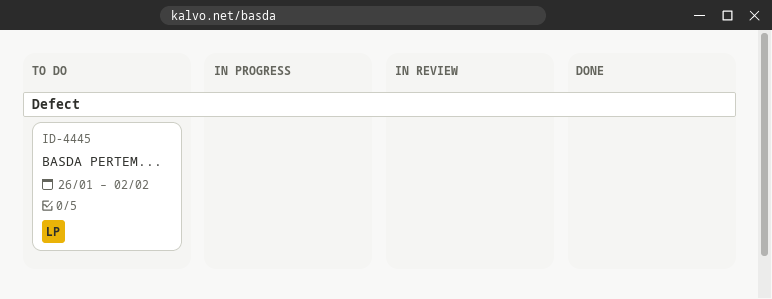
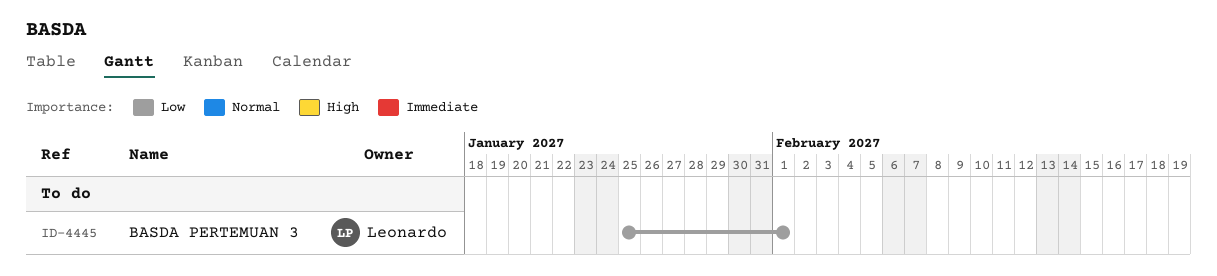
ID-4445, start: Jan 26 -> Jan 25
ID-4445, due: Feb 2 -> Feb 1

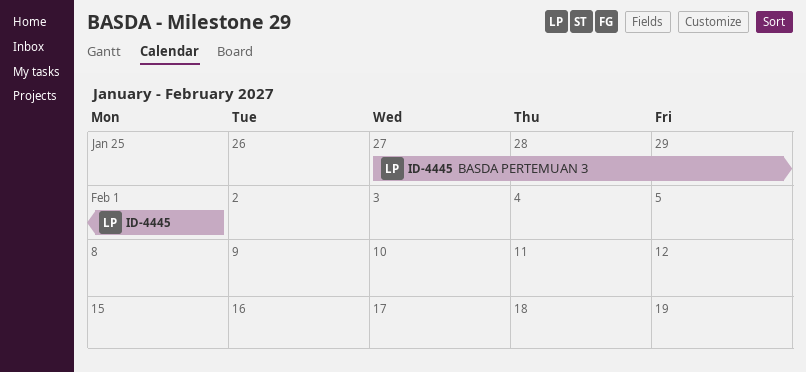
ID-4445, start: Jan 25 -> Jan 27

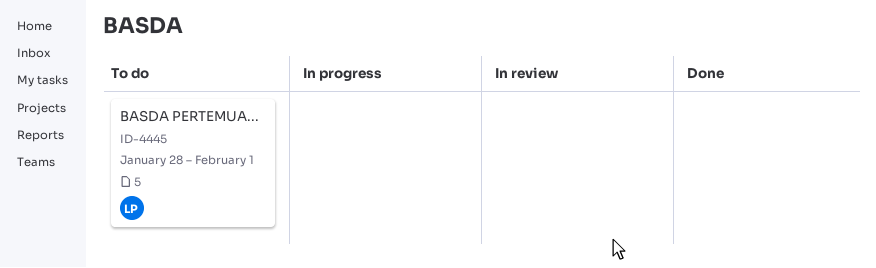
ID-4445, start: Jan 27 -> Jan 28

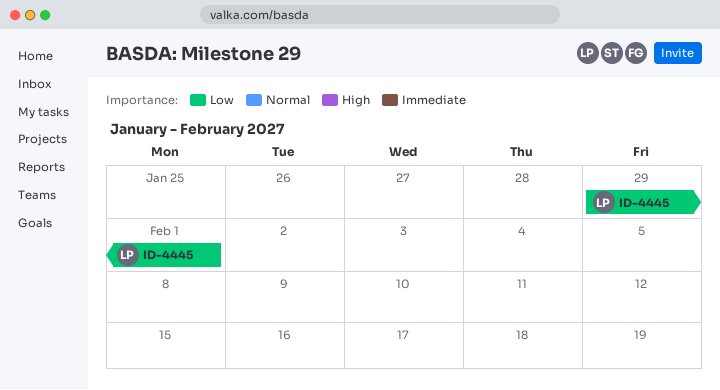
ID-4445, start: Jan 28 -> Jan 29

